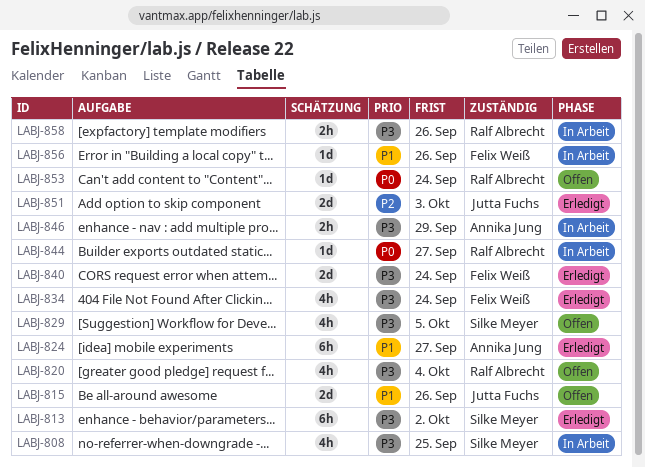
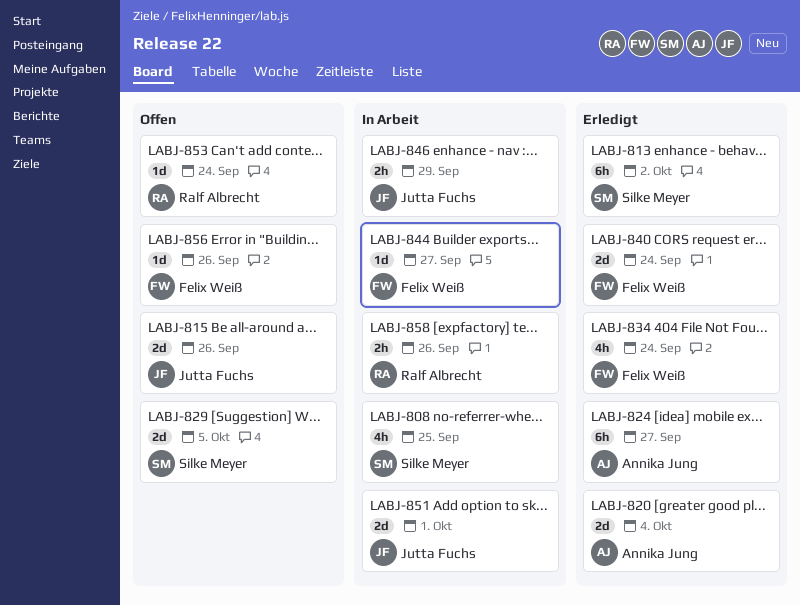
LABJ-820, status: Offen -> Erledigt
LABJ-820, owner: Ralf Albrecht -> Annika Jung
LABJ-820, estimate: 4h -> 2d
LABJ-829, estimate: 4h -> 2d
LABJ-844, owner: Ralf Albrecht -> Felix Weiß
LABJ-846, owner: Annika Jung -> Jutta Fuchs
LABJ-851, status: Erledigt -> In Arbeit
LABJ-851, due: Oct 3 -> Oct 1
LABJ-856, status: In Arbeit -> Offen

